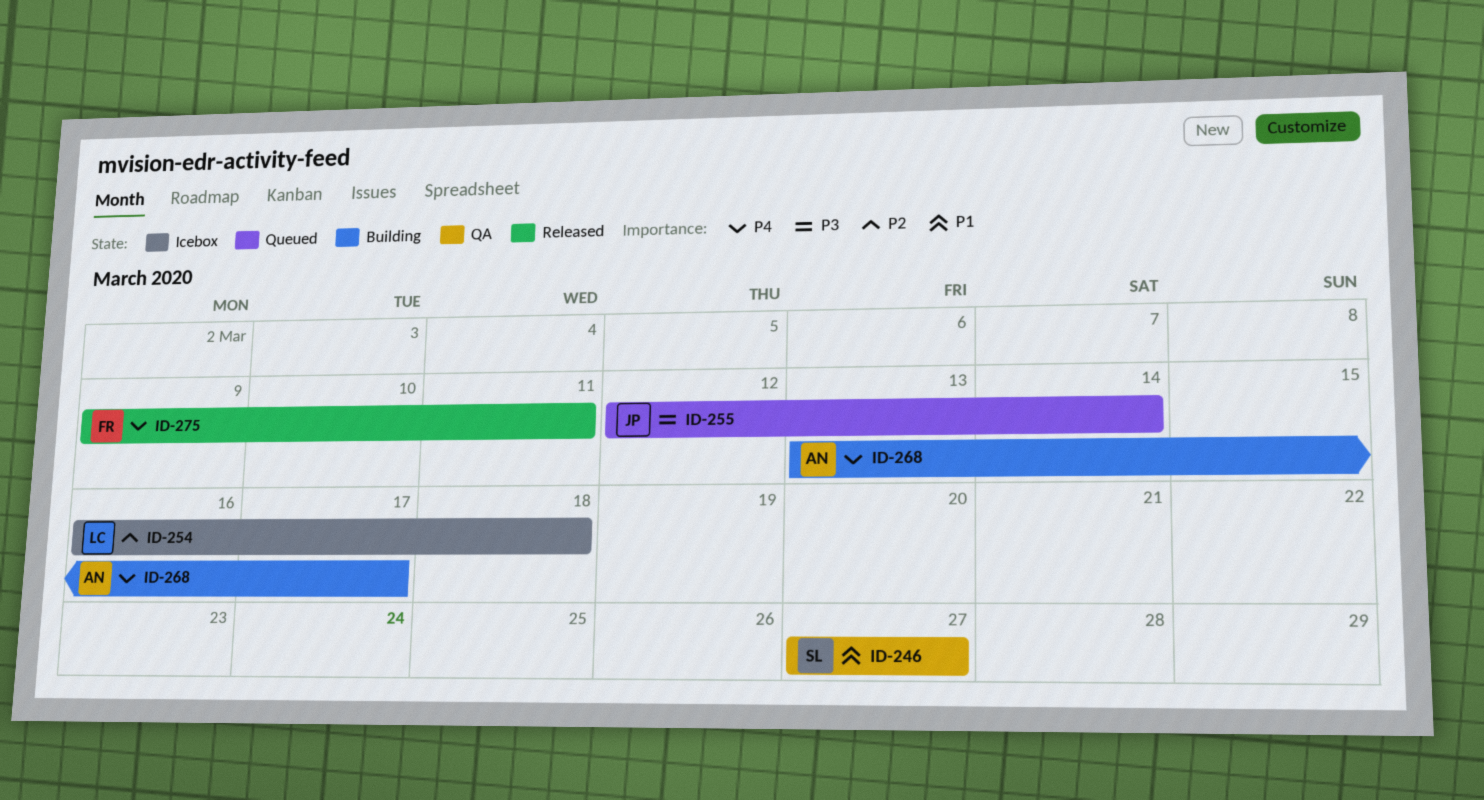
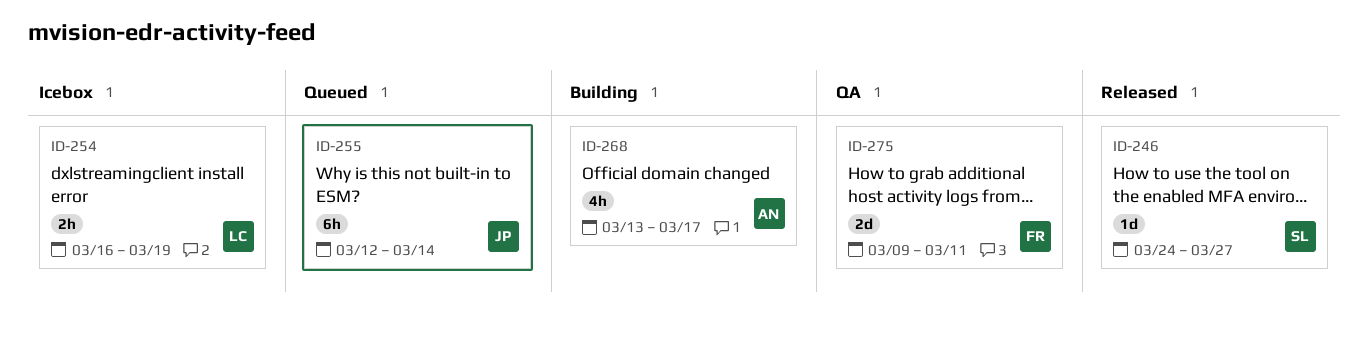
ID-246, status: QA -> Released
ID-246, start: Mar 27 -> Mar 24
ID-254, due: Mar 18 -> Mar 19
ID-275, status: Released -> QA

